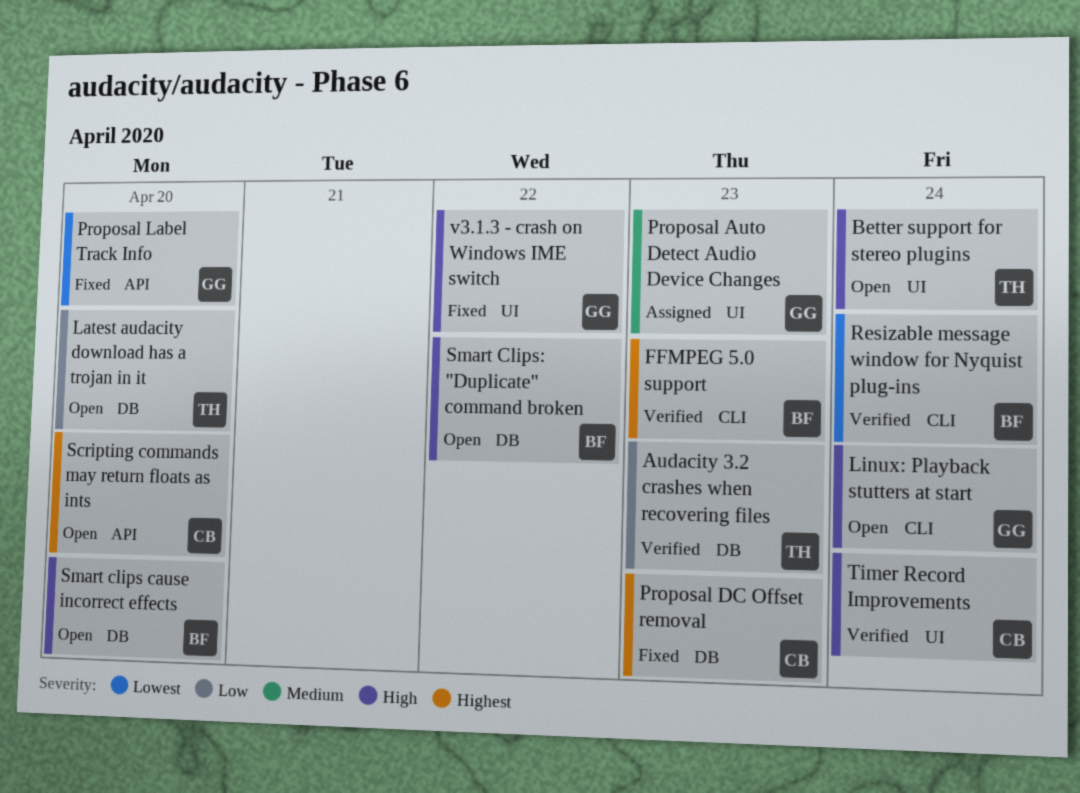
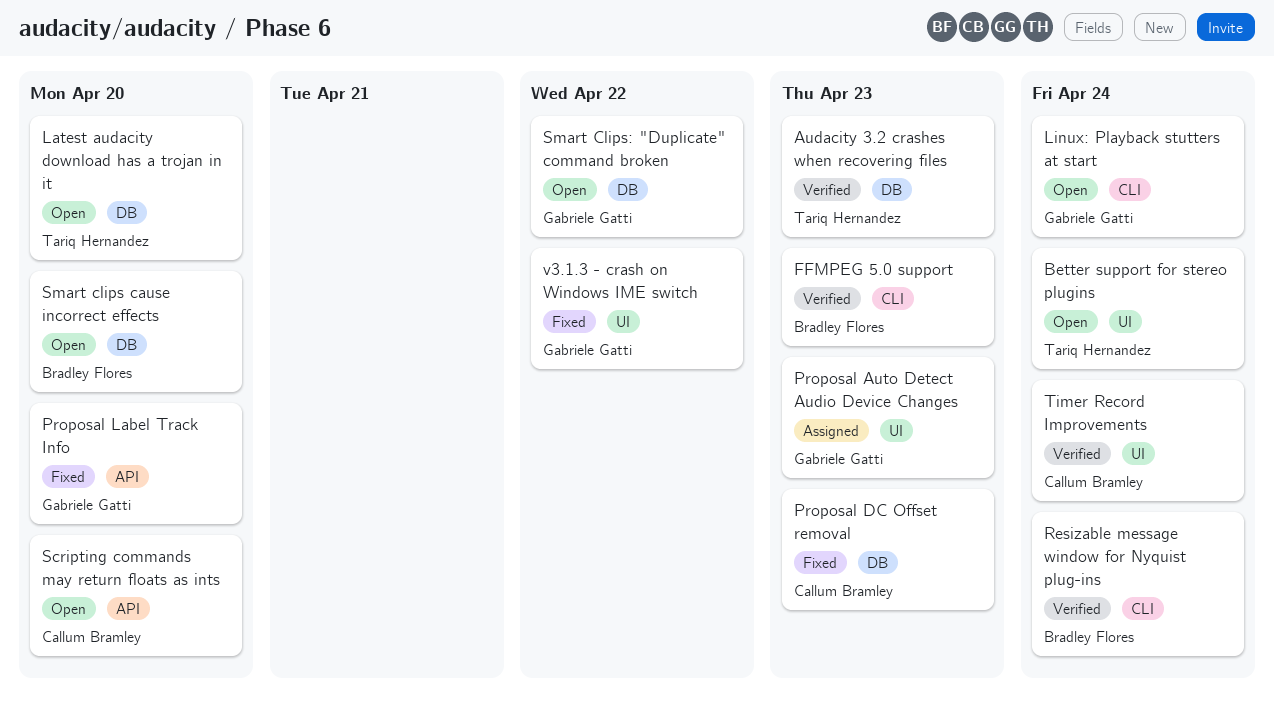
Smart Clips: "Duplicate" command broken, owner: Bradley Flores -> Gabriele Gatti

